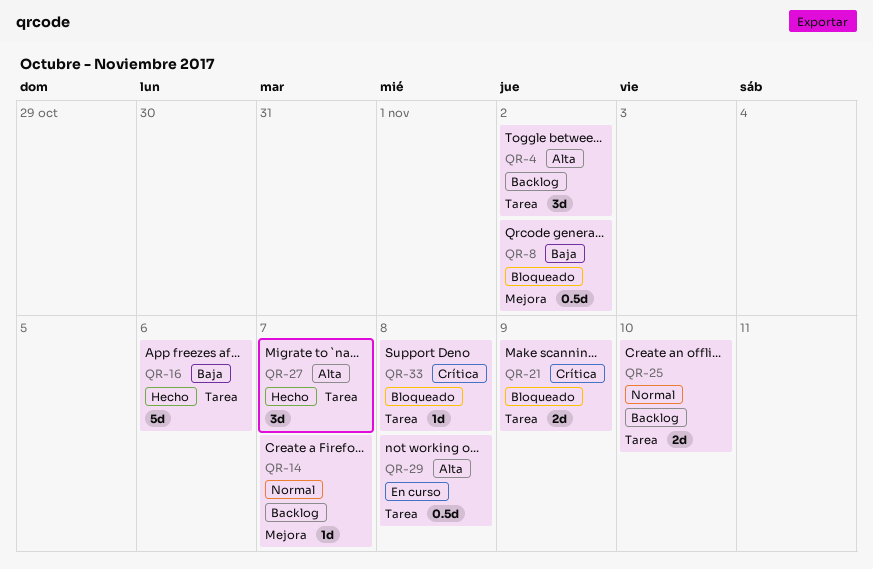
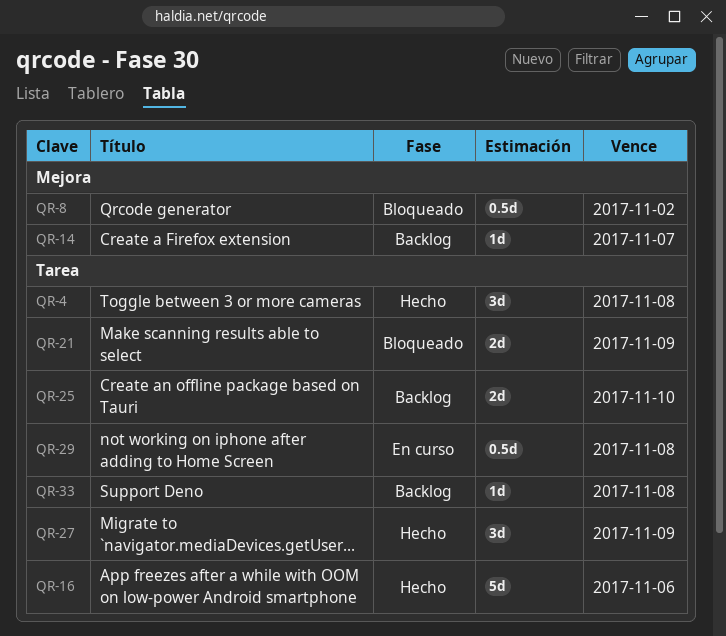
QR-4, status: Backlog -> Hecho
QR-4, due: Nov 2 -> Nov 8
QR-27, due: Nov 7 -> Nov 9
QR-33, status: Bloqueado -> Backlog

